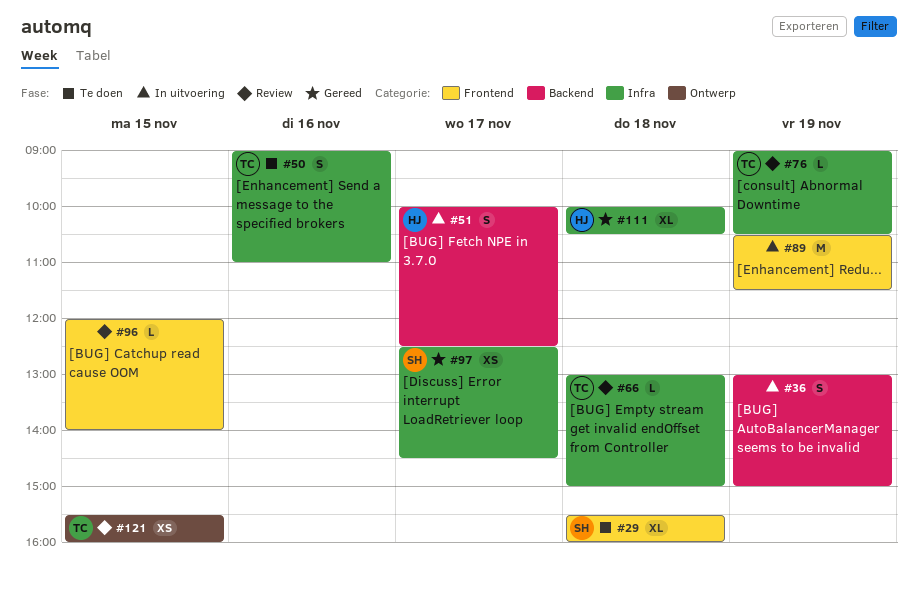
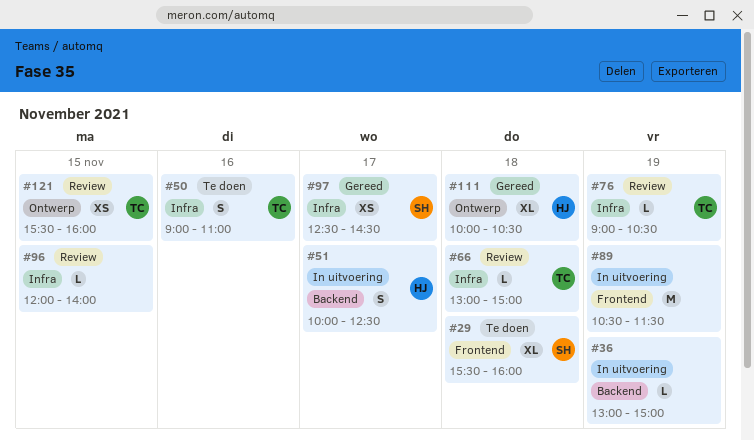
#36, estimate: S -> L
#96, label: Frontend -> Infra
#111, label: Infra -> Ontwerp

